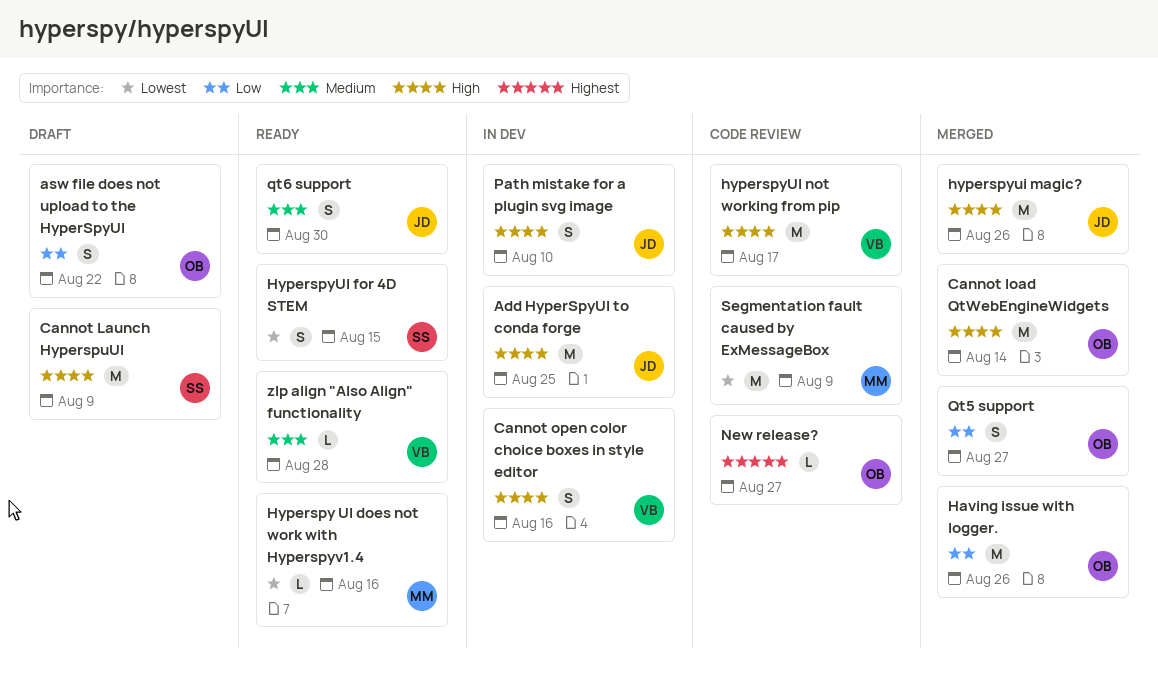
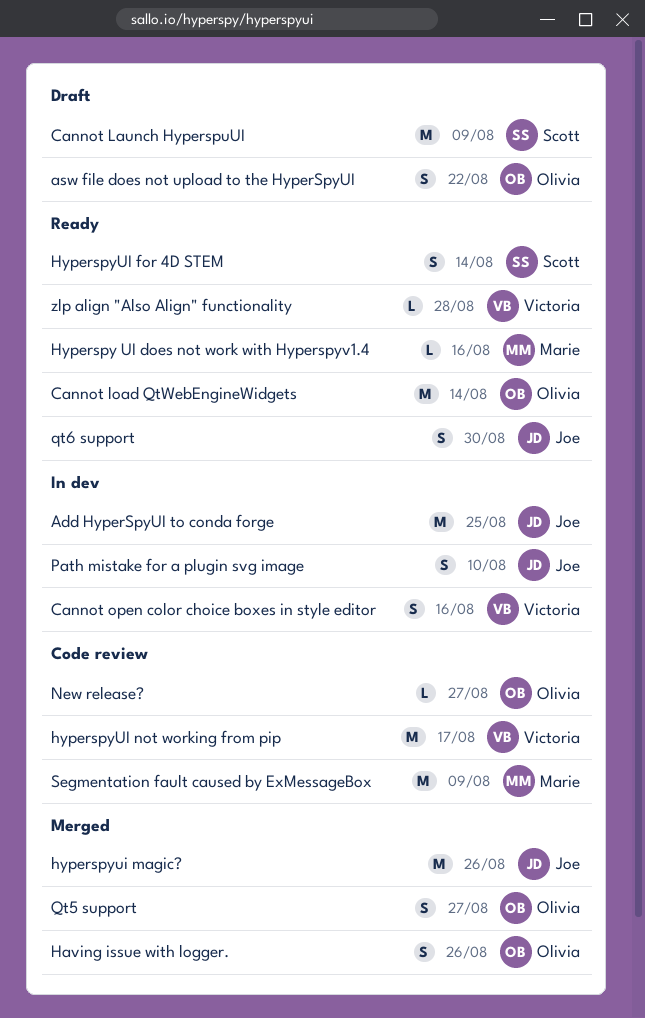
Cannot load QtWebEngineWidgets, status: Merged -> Ready
Having issue with logger., estimate: M -> S
HyperspyUI for 4D STEM, due: Aug 15 -> Aug 14

